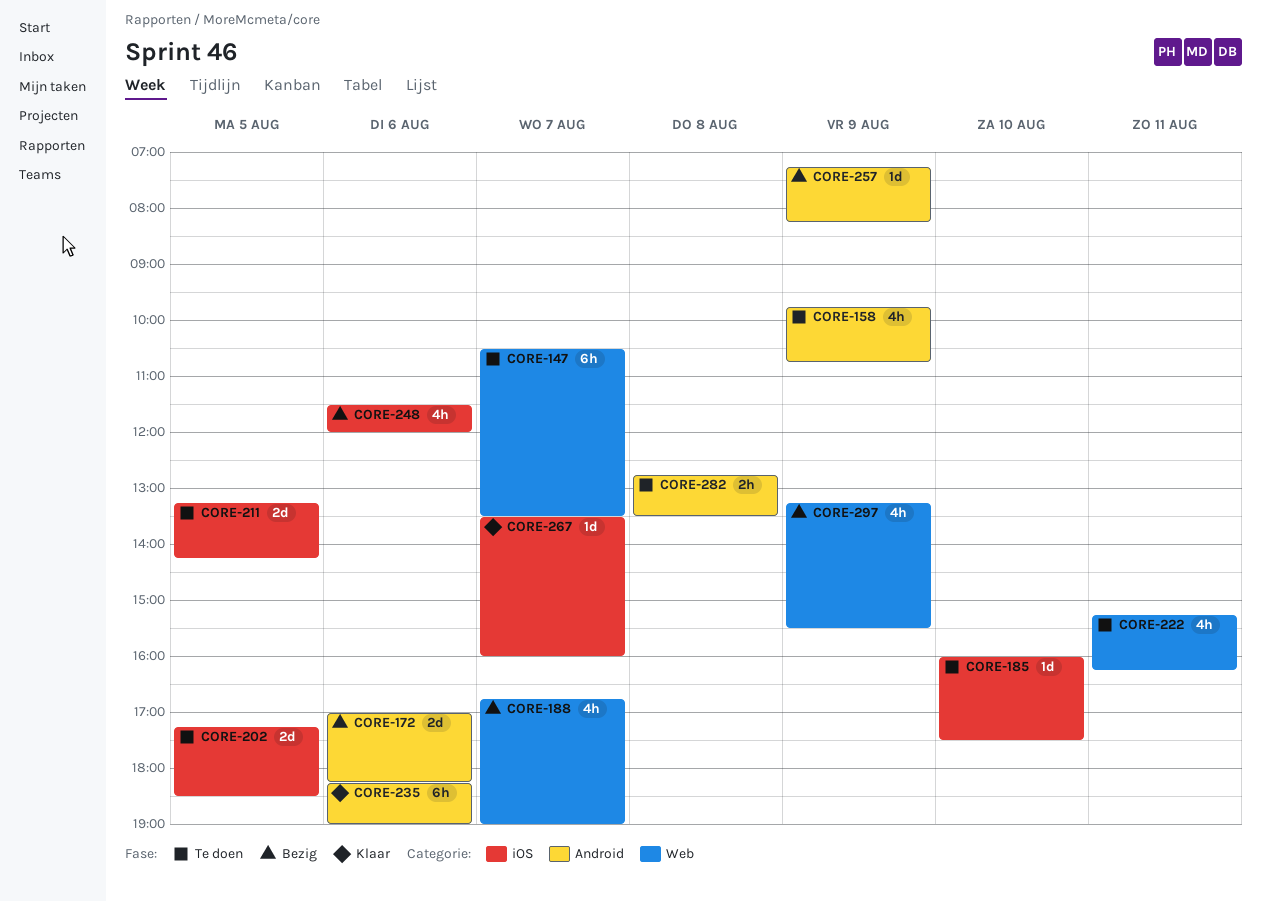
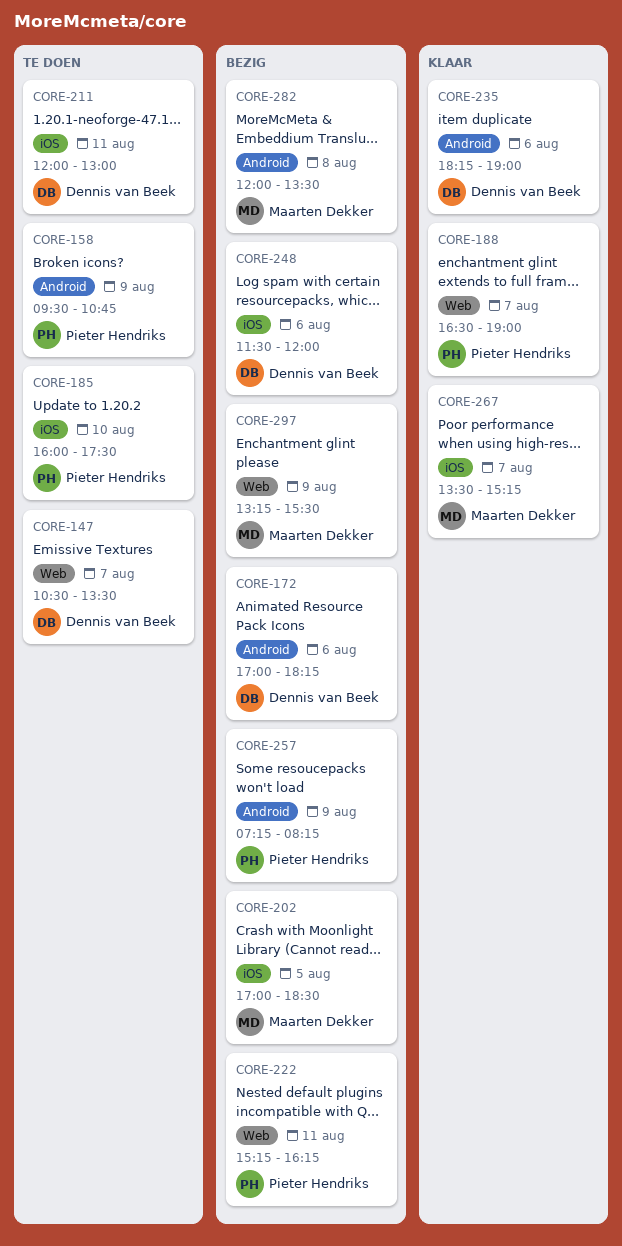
CORE-158, begins: 09:45 -> 09:30
CORE-188, status: Bezig -> Klaar
CORE-188, begins: 16:45 -> 16:30
CORE-202, status: Te doen -> Bezig
CORE-202, begins: 17:15 -> 17:00
CORE-211, day: Aug 5 -> Aug 11
CORE-211, begins: 13:15 -> 12:00
CORE-211, ends: 14:15 -> 13:00
CORE-222, status: Te doen -> Bezig
CORE-267, ends: 16:00 -> 15:15
CORE-282, status: Te doen -> Bezig
CORE-282, begins: 12:45 -> 12:00

